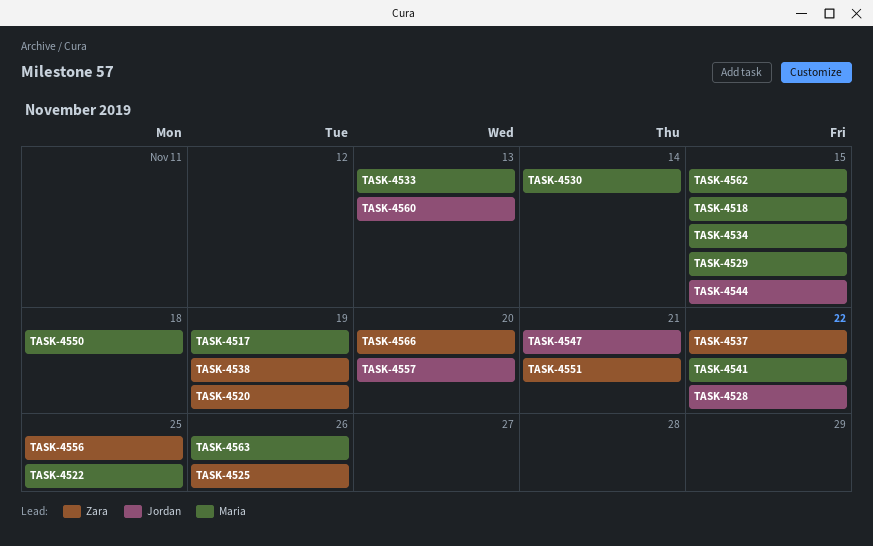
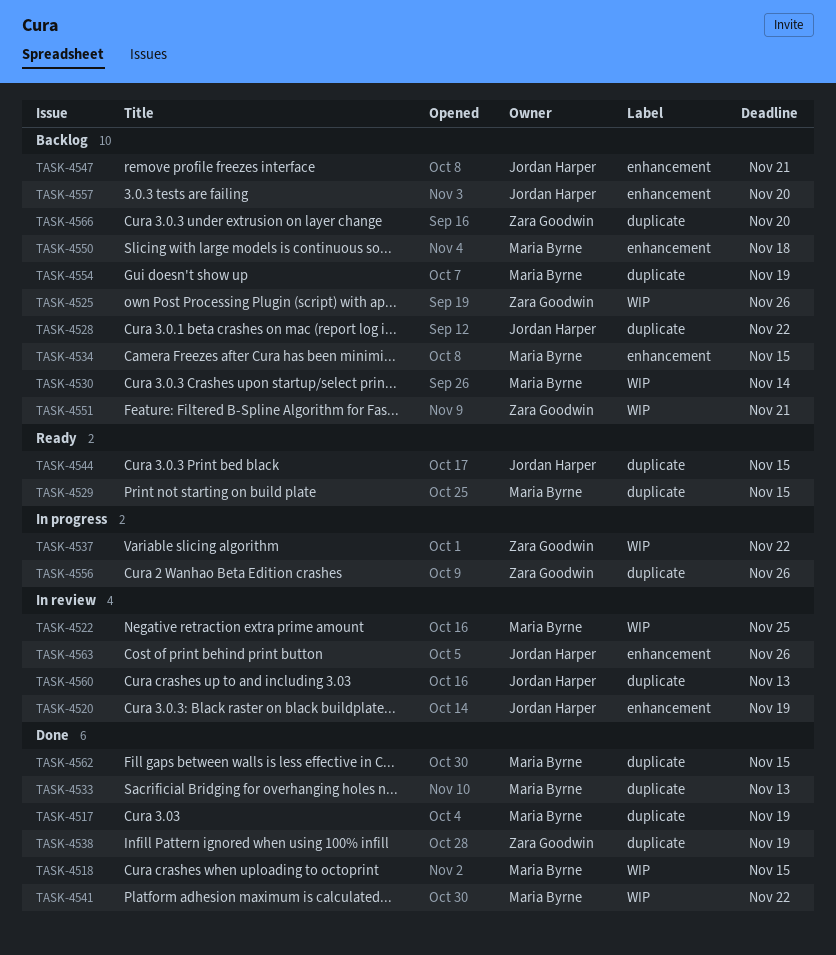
TASK-4520, owner: Zara Goodwin -> Jordan Harper
TASK-4554: none -> present
TASK-4556, due: Nov 25 -> Nov 26
TASK-4563, owner: Maria Byrne -> Jordan Harper

